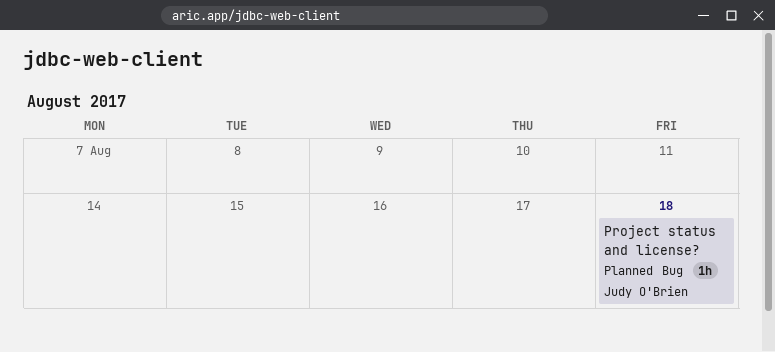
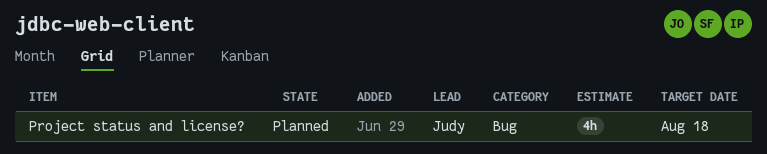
Project status and license?, estimate: 1h -> 4h

